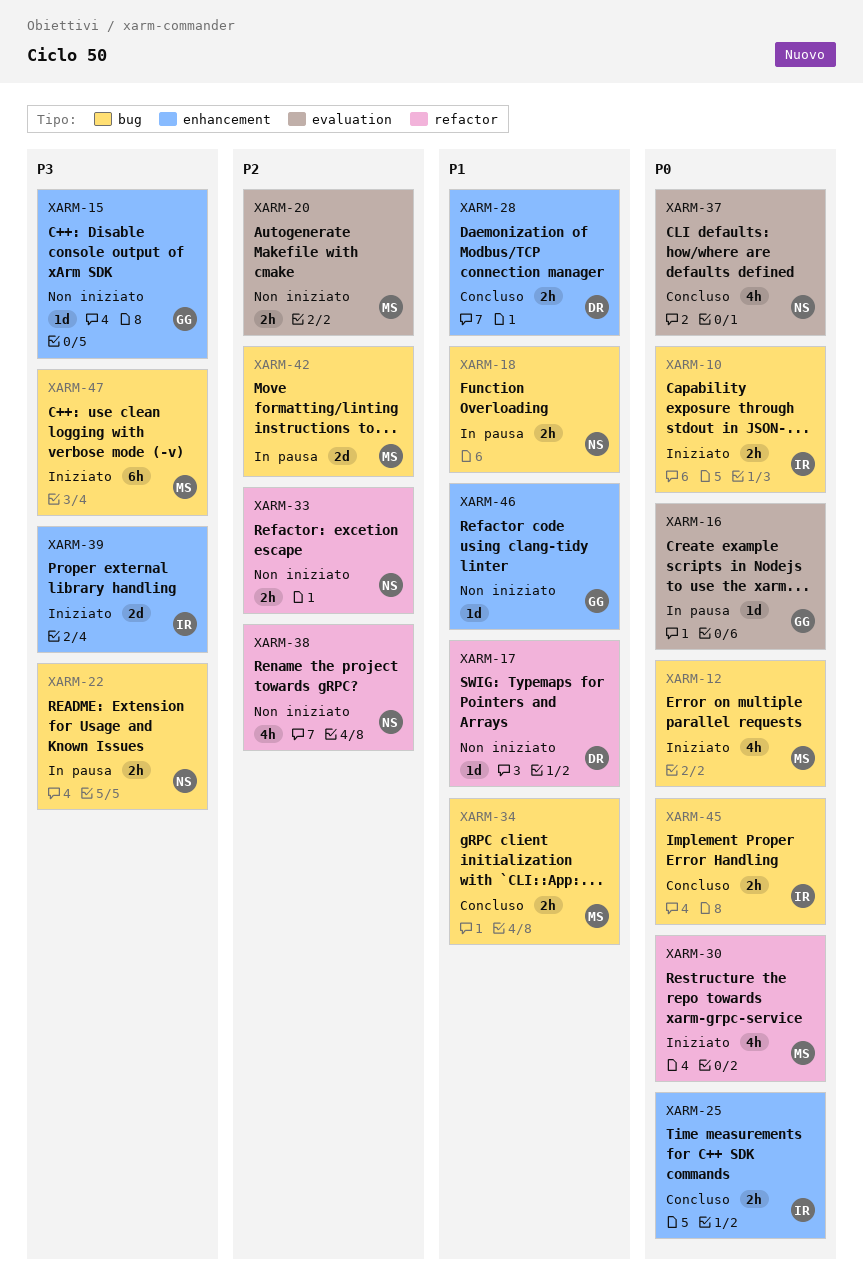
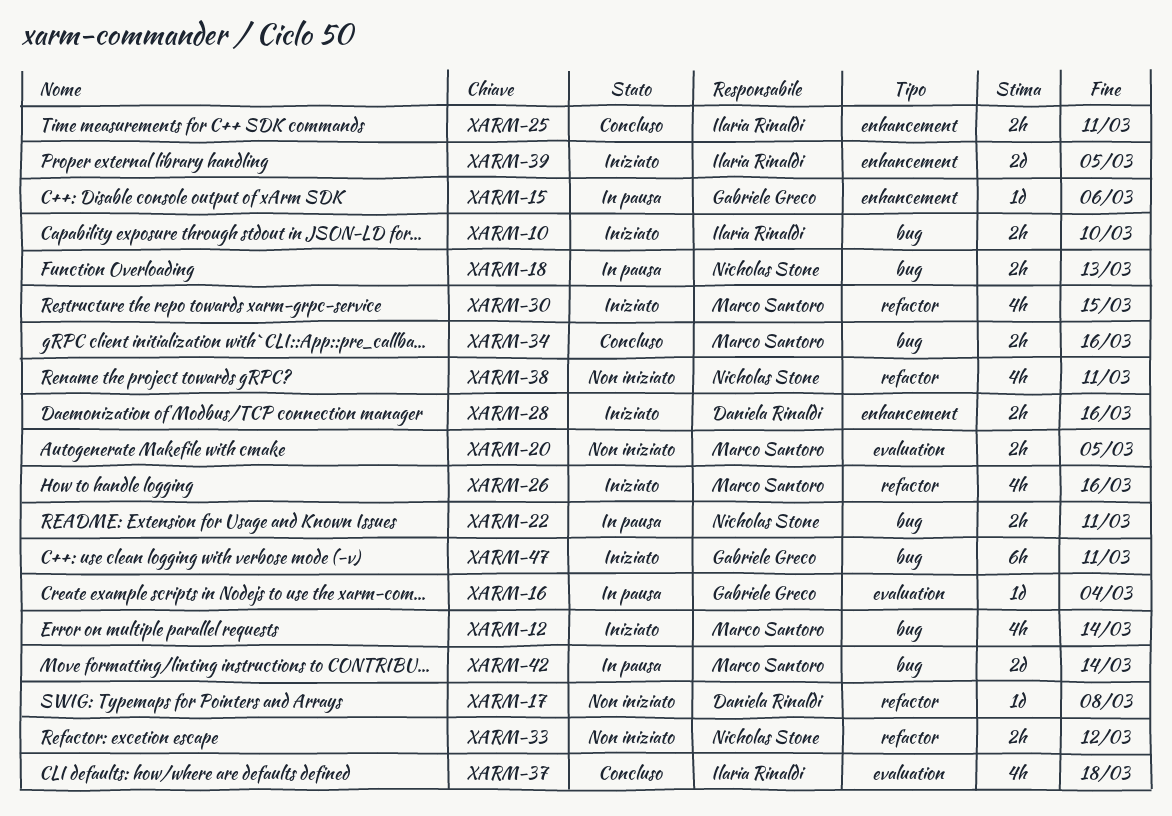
XARM-15, status: Non iniziato -> In pausa
XARM-26: none -> present
XARM-28, status: Concluso -> Iniziato
XARM-37, owner: Nicholas Stone -> Ilaria Rinaldi
XARM-45: present -> none
XARM-46: present -> none
XARM-47, owner: Marco Santoro -> Gabriele Greco

